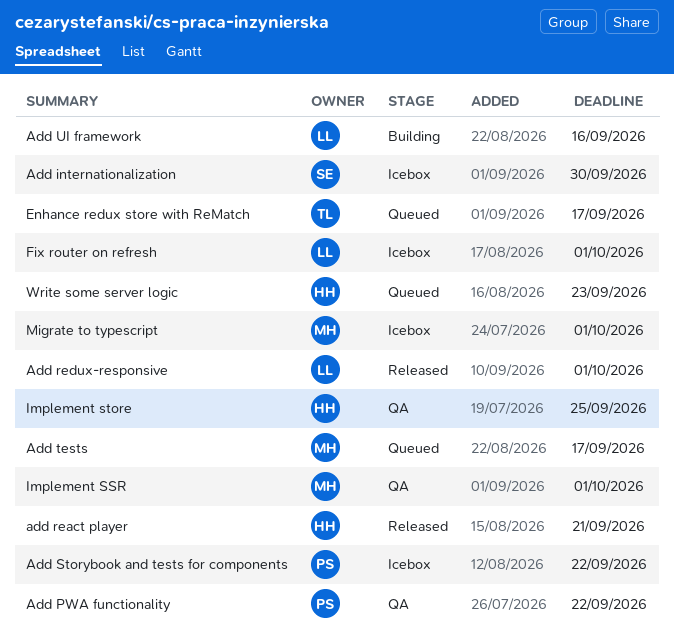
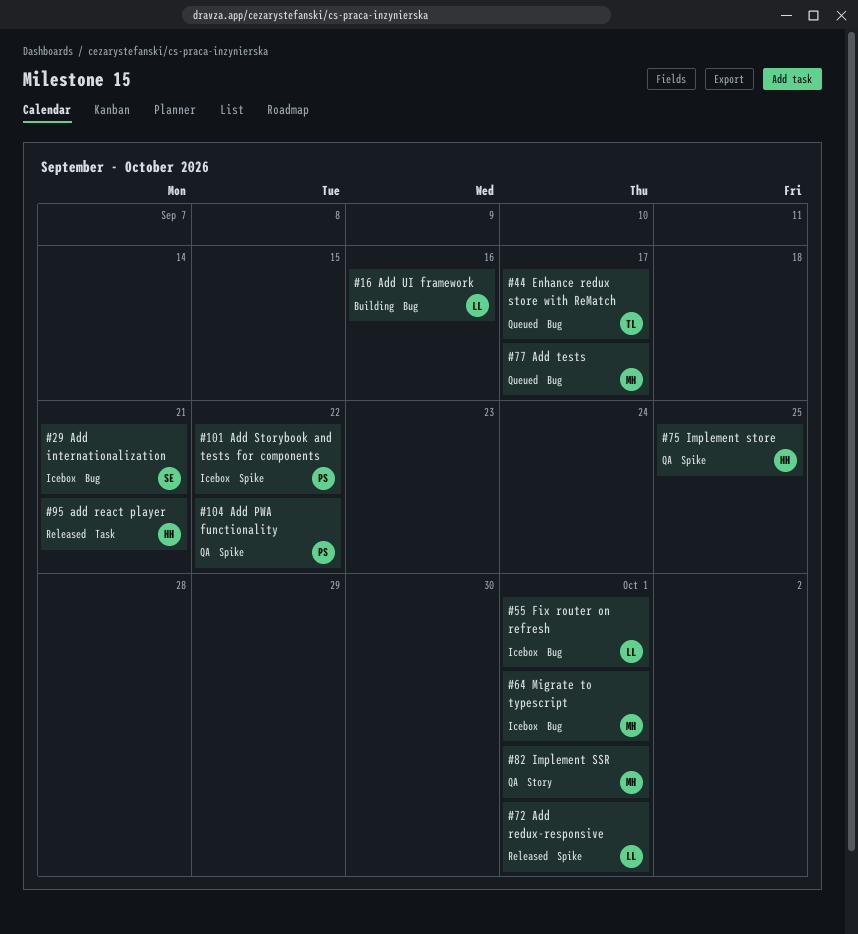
Add internationalization, due: Sep 30 -> Sep 21
Write some server logic: present -> none

